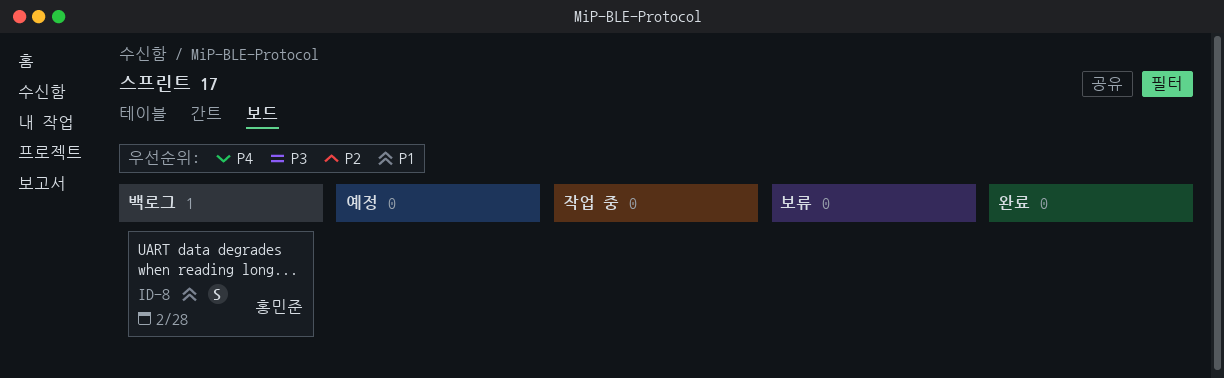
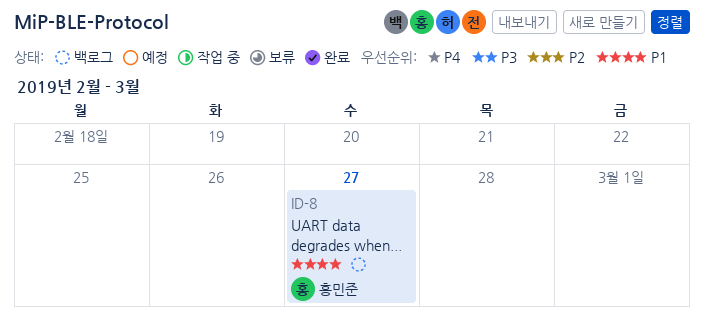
ID-8, due: Feb 28 -> Feb 27

